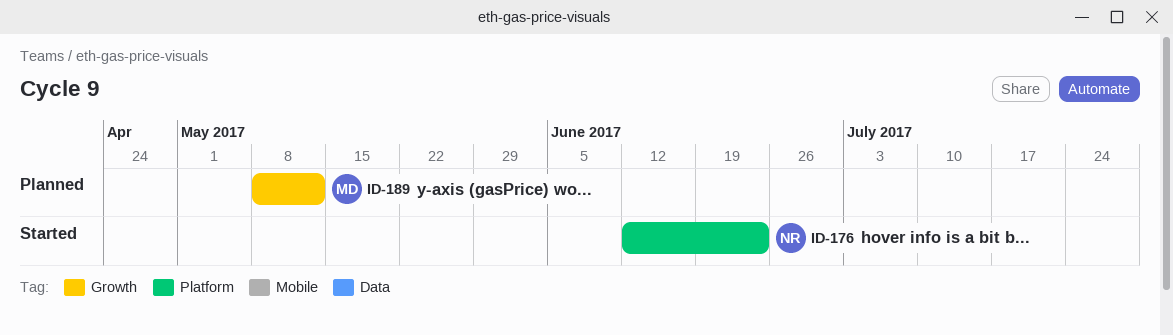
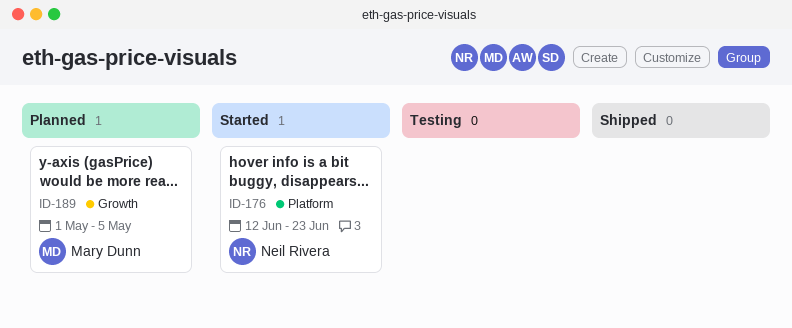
ID-189, start: May 8 -> May 1
ID-189, due: May 12 -> May 5

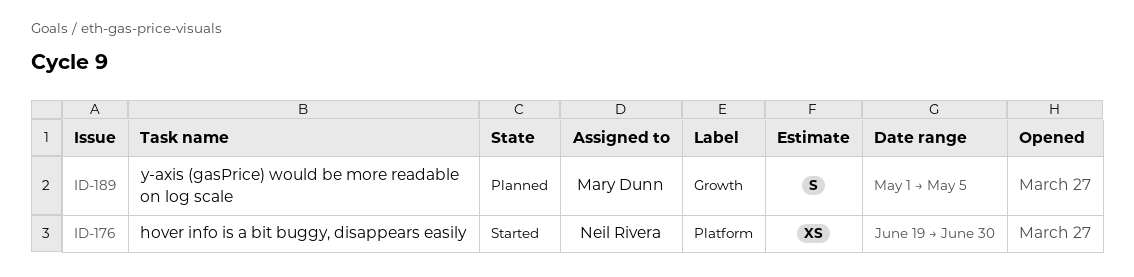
ID-176, start: Jun 12 -> Jun 19
ID-176, due: Jun 23 -> Jun 30

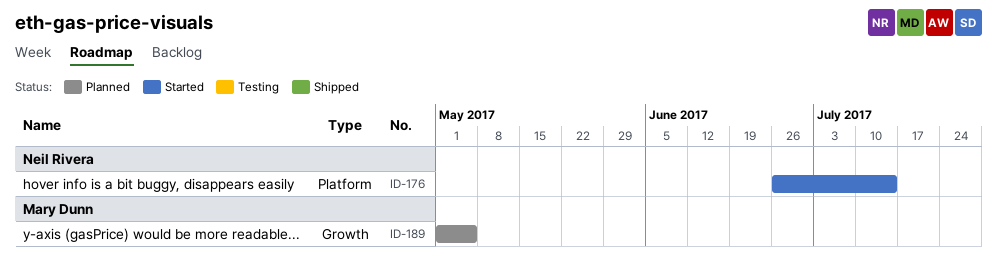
ID-176, start: Jun 19 -> Jun 26
ID-176, due: Jun 30 -> Jul 14

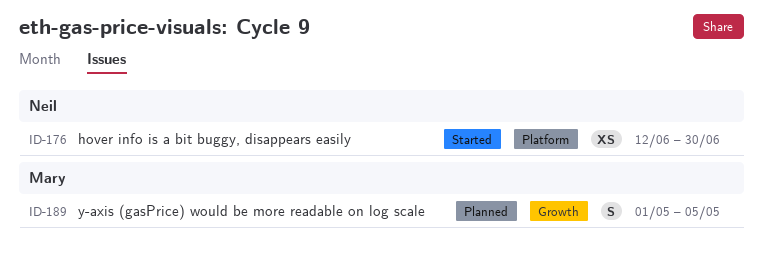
ID-176, start: Jun 26 -> Jun 12
ID-176, due: Jul 14 -> Jun 30

